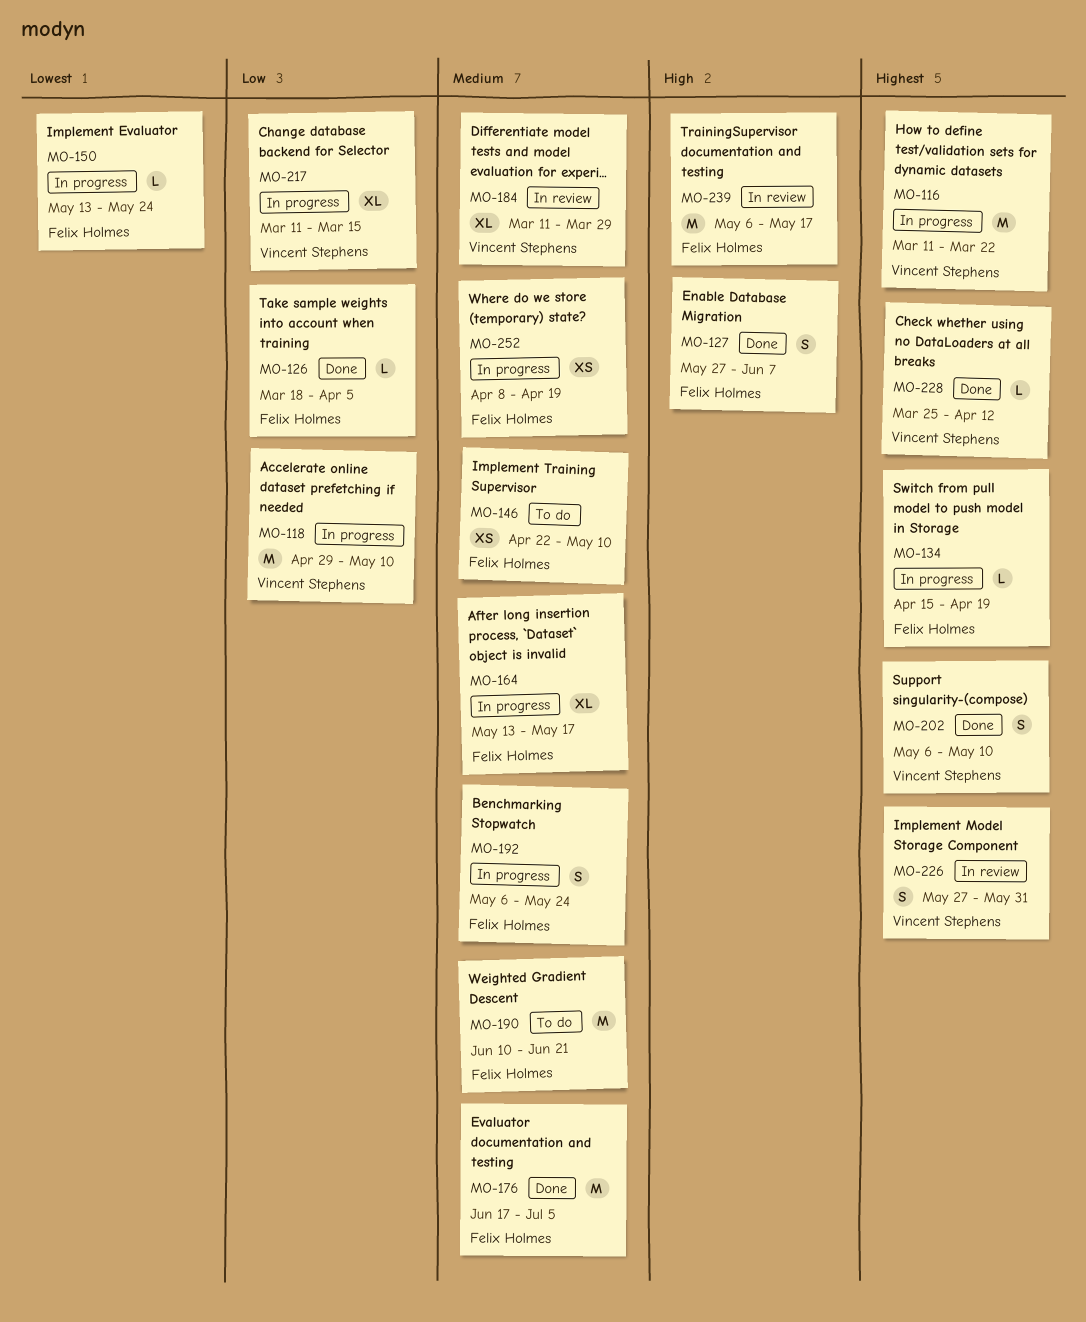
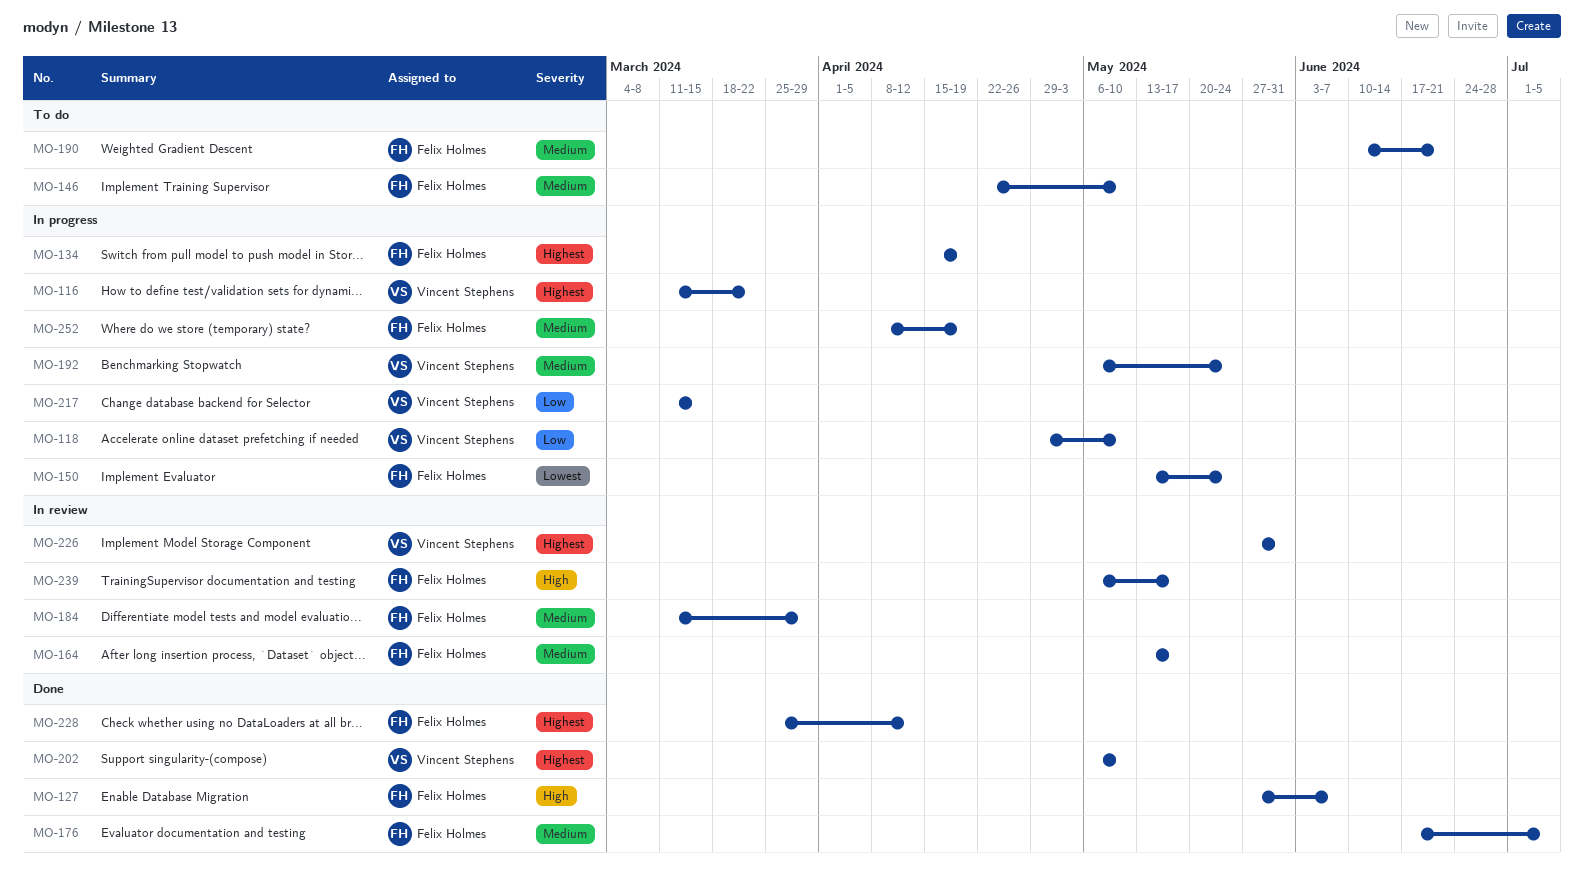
MO-126: present -> none
MO-164, status: In progress -> In review
MO-184, owner: Vincent Stephens -> Felix Holmes
MO-192, owner: Felix Holmes -> Vincent Stephens
MO-228, owner: Vincent Stephens -> Felix Holmes

